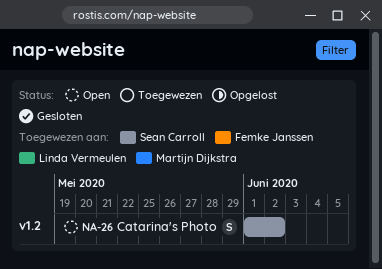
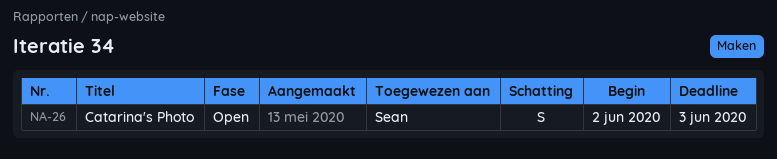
NA-26, start: Jun 1 -> Jun 2
NA-26, due: Jun 2 -> Jun 3

